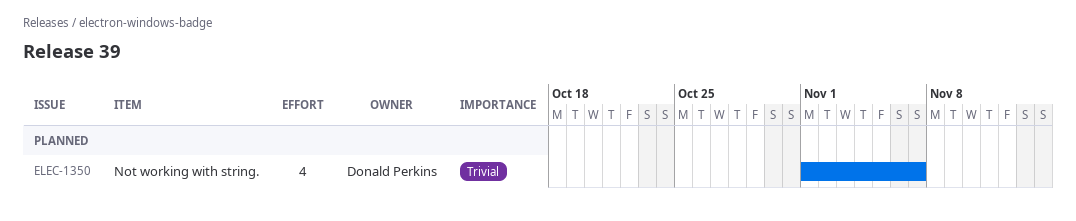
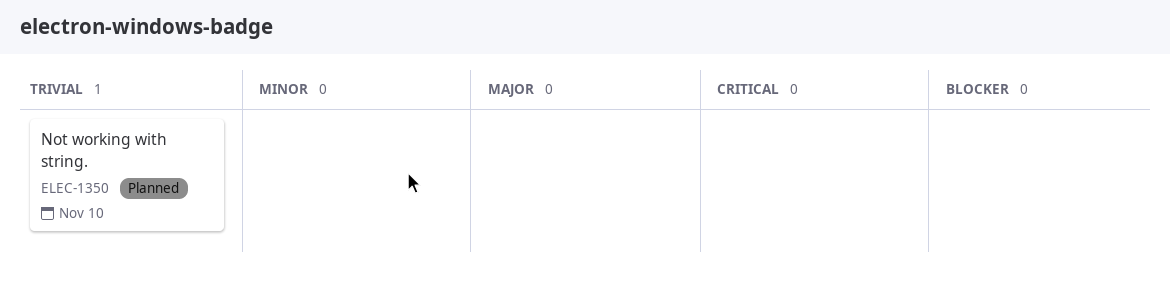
ELEC-1350, due: Nov 7 -> Nov 10

